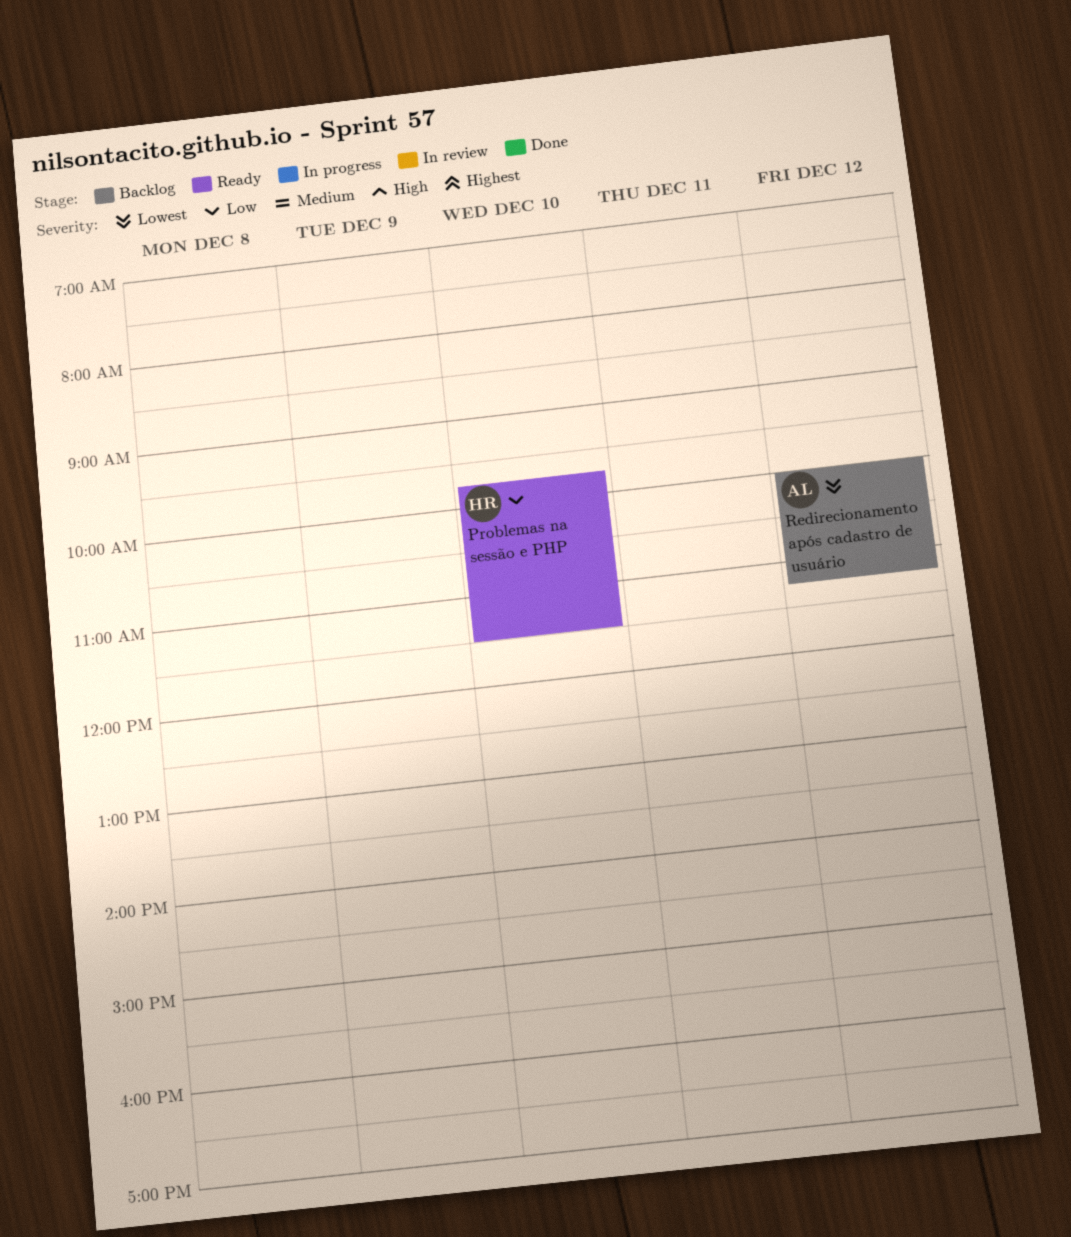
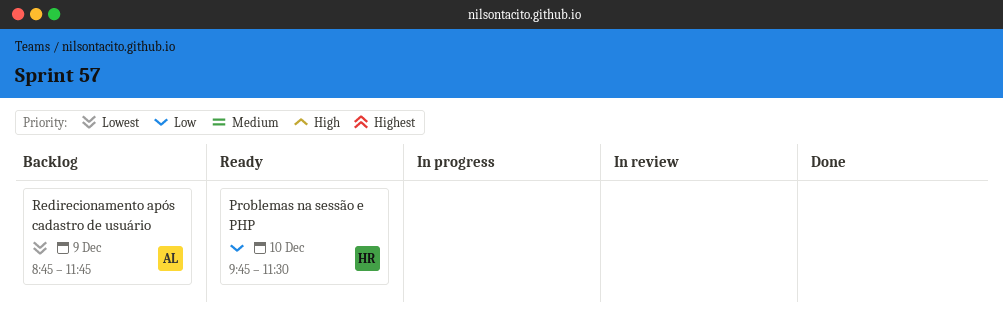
Redirecionamento após cadastro de usuário, day: Dec 12 -> Dec 9
Redirecionamento após cadastro de usuário, begins: 10:00 -> 08:45
Redirecionamento após cadastro de usuário, ends: 11:15 -> 11:45

